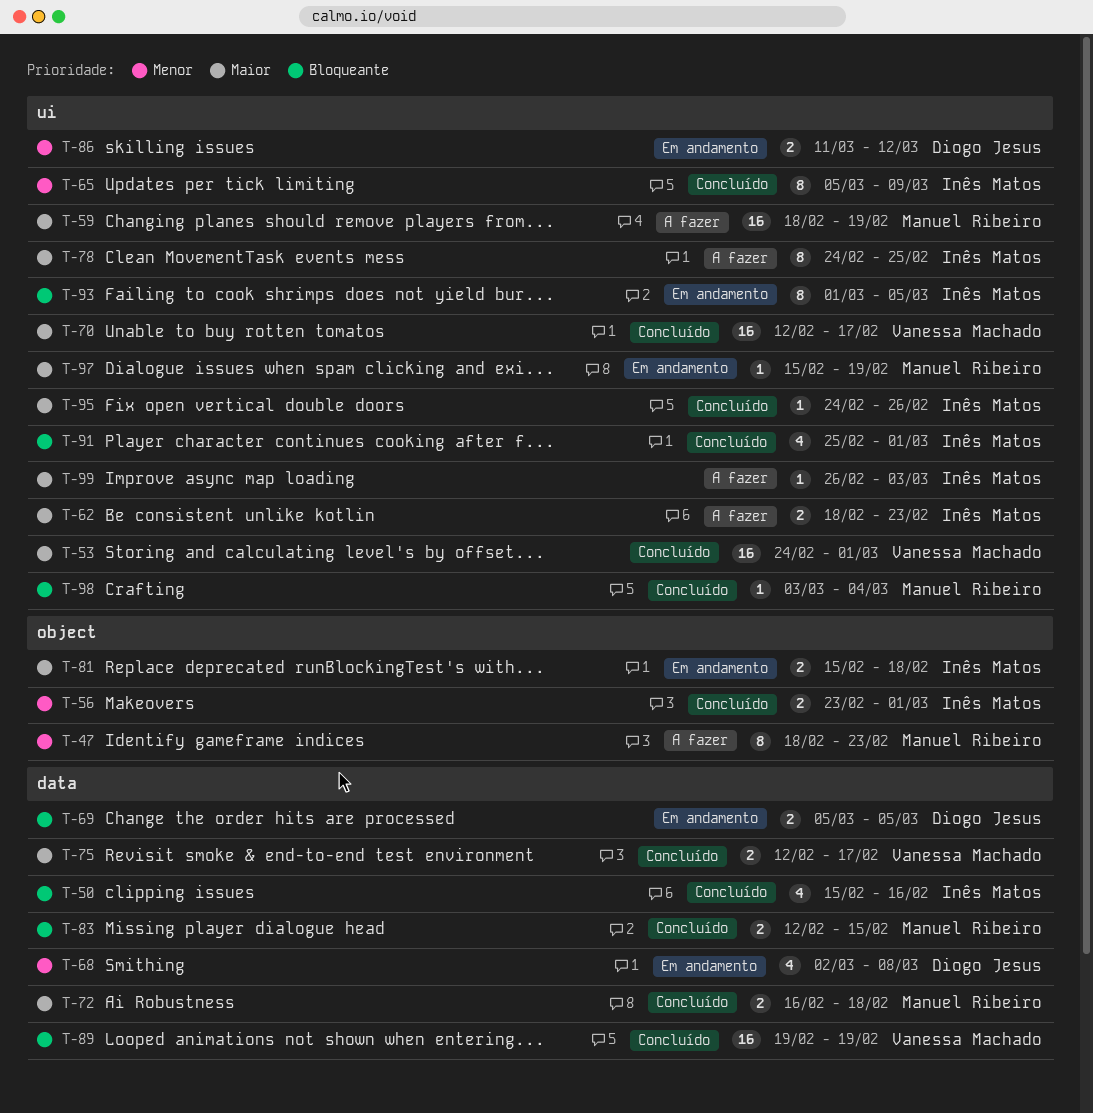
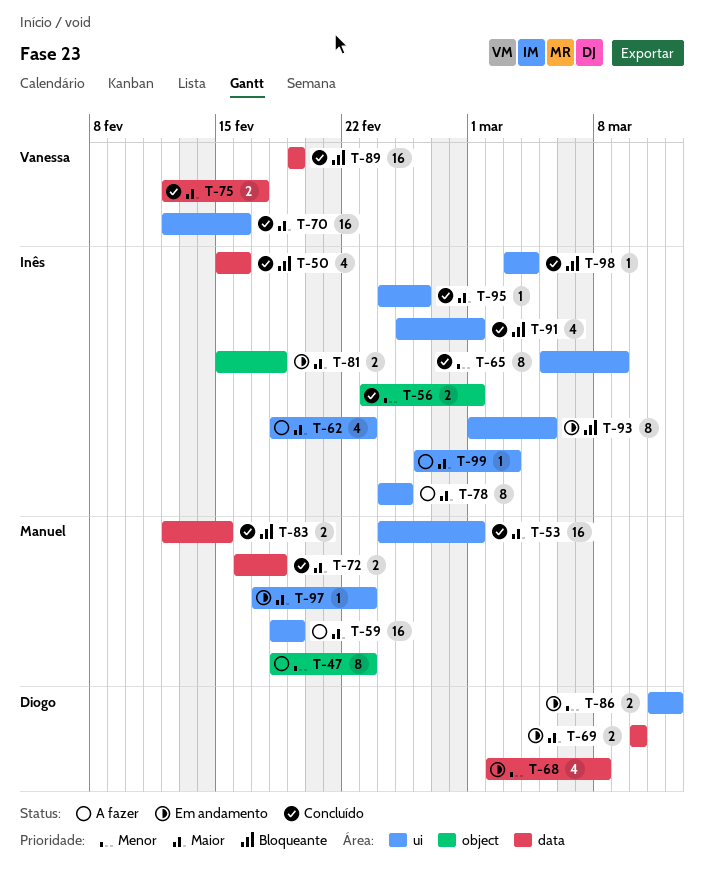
T-53, owner: Vanessa Machado -> Manuel Ribeiro
T-62, estimate: 2 -> 4
T-69, priority: Bloqueante -> Maior
T-69, start: Mar 5 -> Mar 10
T-69, due: Mar 5 -> Mar 10
T-70, due: Feb 17 -> Feb 16
T-97, start: Feb 15 -> Feb 17
T-97, due: Feb 19 -> Feb 23
T-98, owner: Manuel Ribeiro -> Inês Matos

